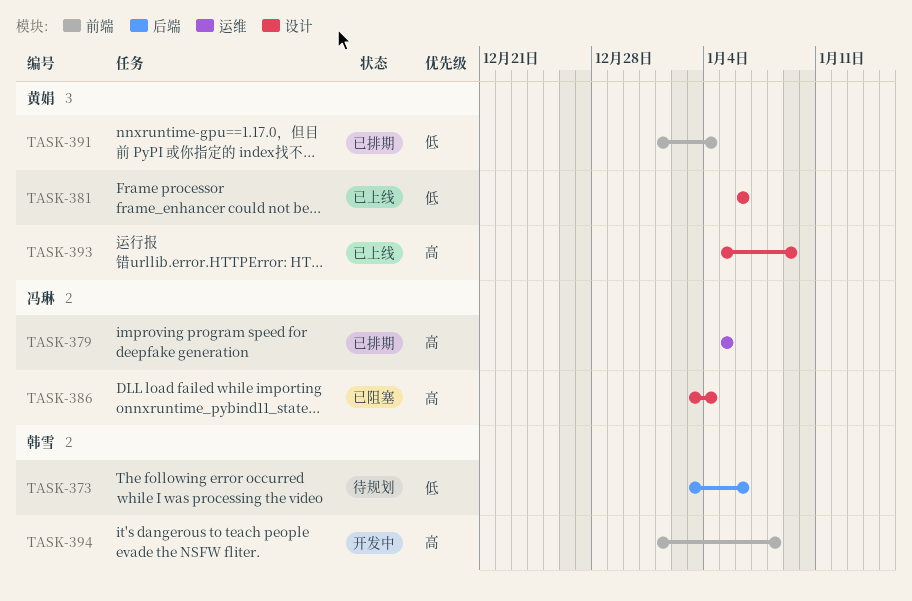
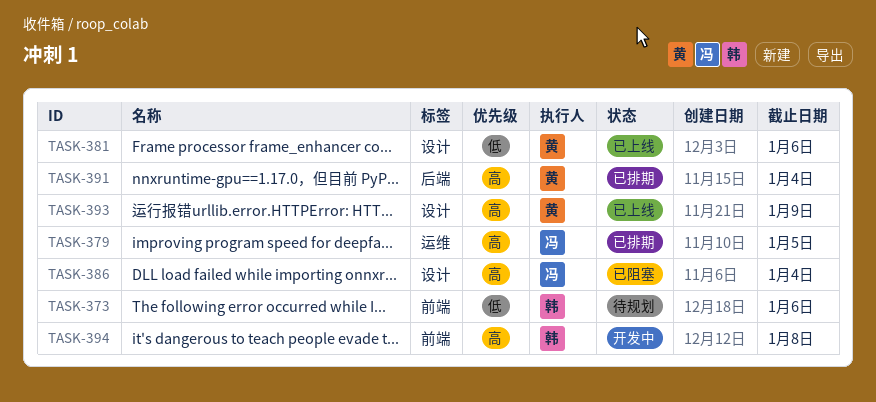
TASK-373, label: 后端 -> 前端
TASK-391, priority: 低 -> 高
TASK-391, label: 前端 -> 后端

